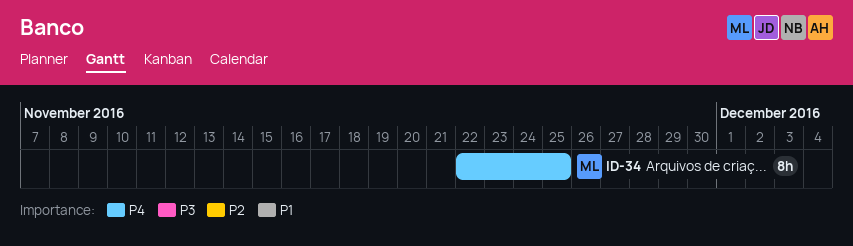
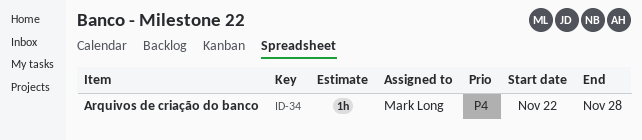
ID-34, estimate: 8h -> 1h
ID-34, due: Nov 25 -> Nov 28

